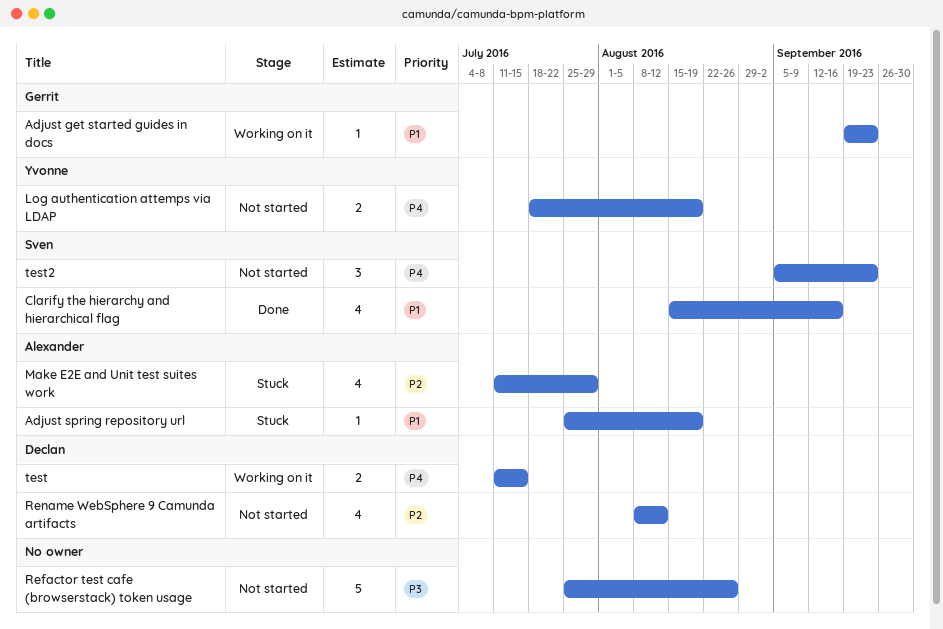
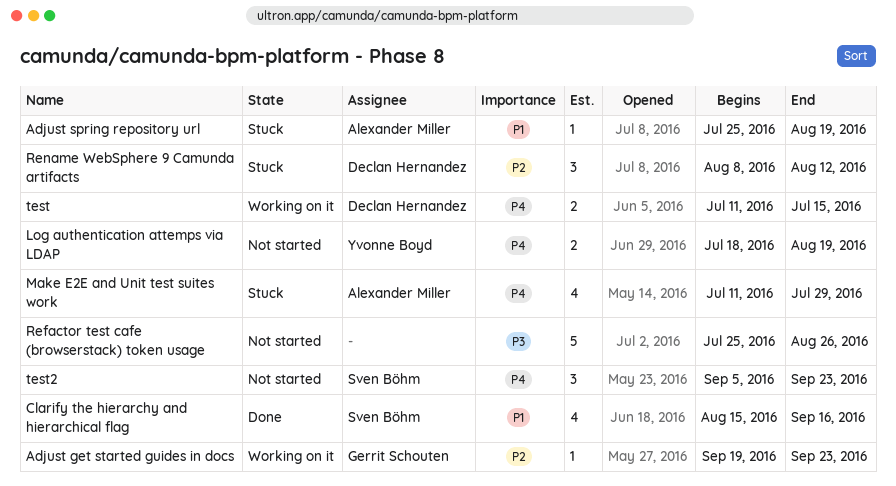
Adjust get started guides in docs, priority: P1 -> P2
Make E2E and Unit test suites work, priority: P2 -> P4
Rename WebSphere 9 Camunda artifacts, status: Not started -> Stuck
Rename WebSphere 9 Camunda artifacts, estimate: 4 -> 3

